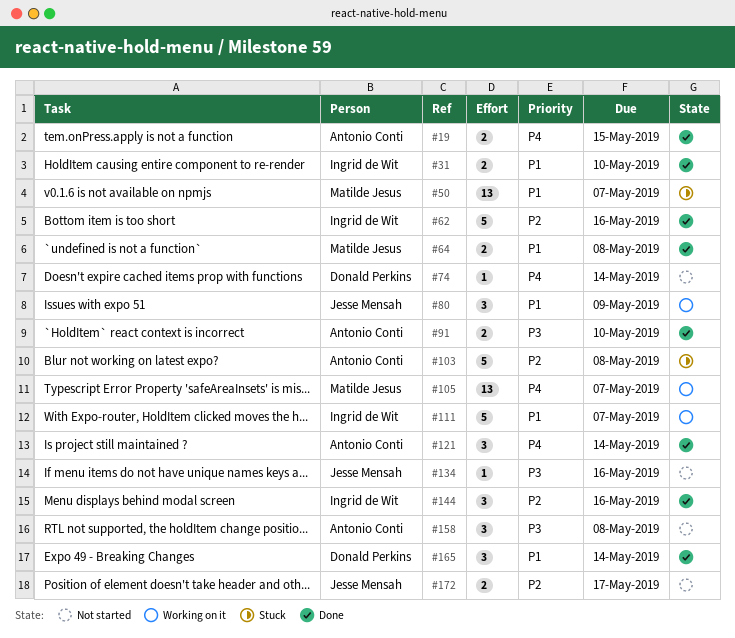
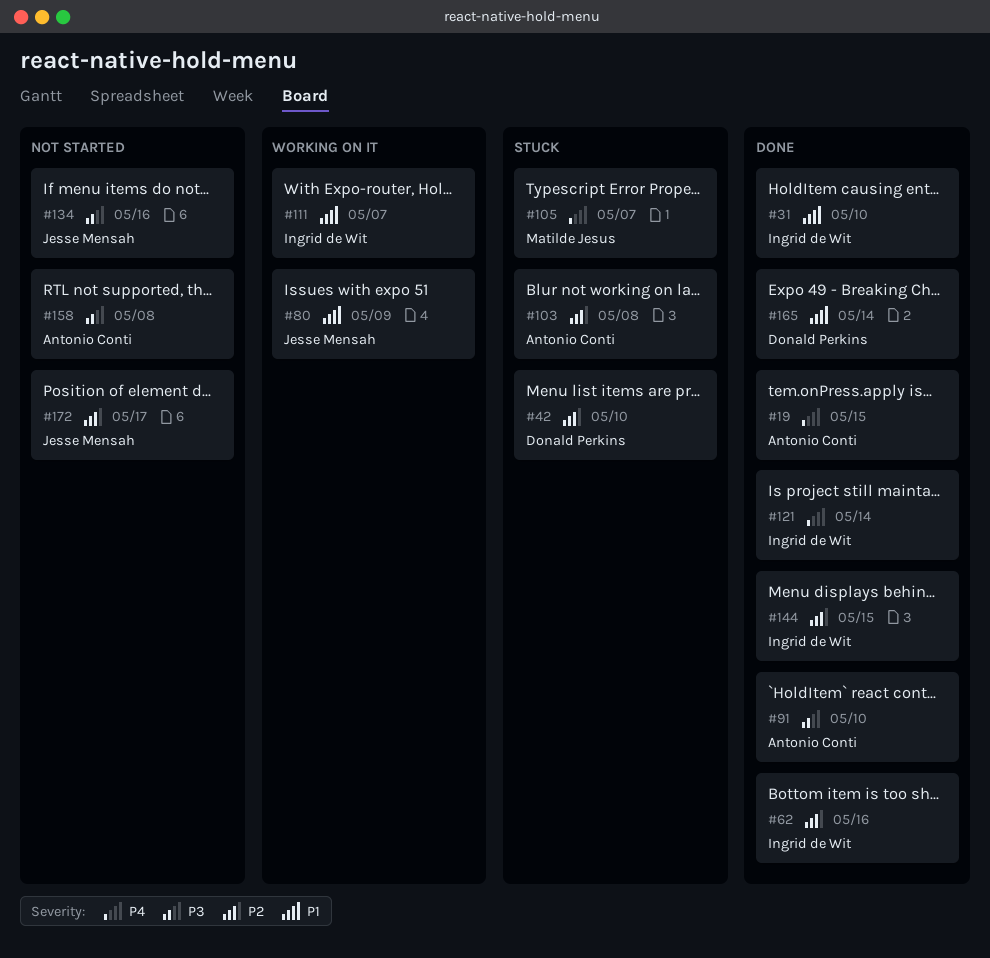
#42: none -> present
#50: present -> none
#64: present -> none
#74: present -> none
#105, status: Working on it -> Stuck
#121, owner: Antonio Conti -> Ingrid de Wit
#144, due: May 16 -> May 15

